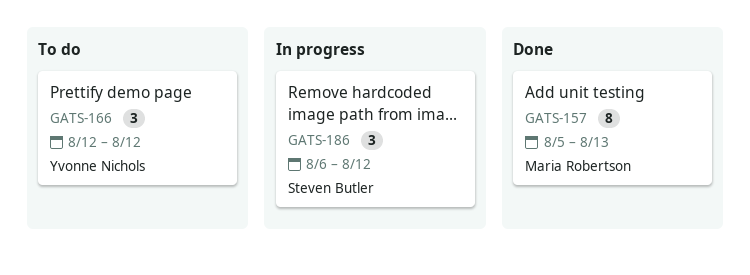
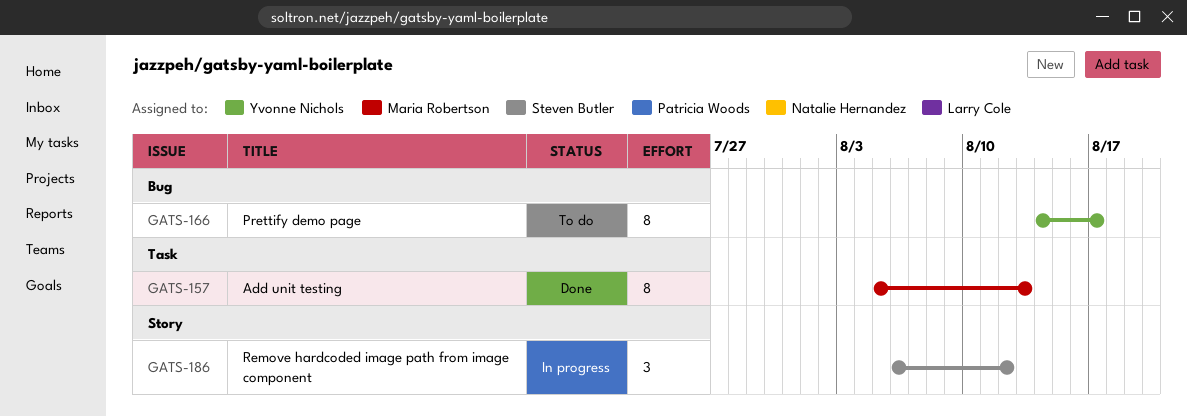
GATS-166, estimate: 3 -> 8
GATS-166, start: Aug 12 -> Aug 14
GATS-166, due: Aug 12 -> Aug 17

